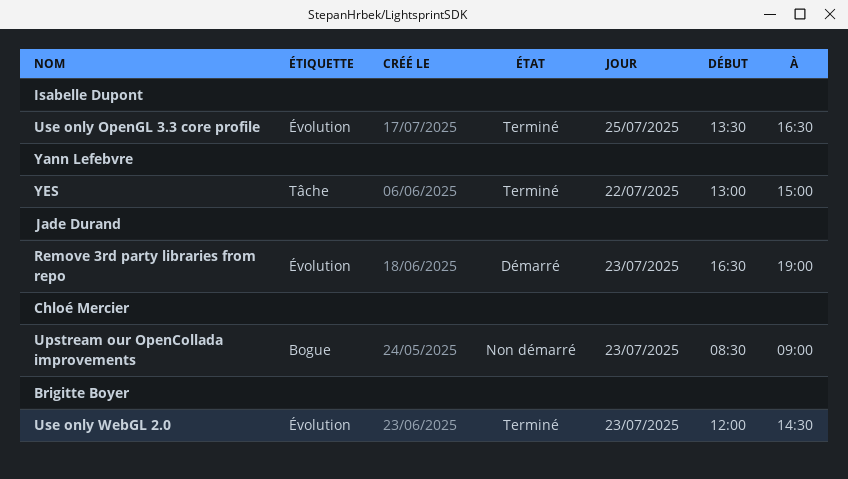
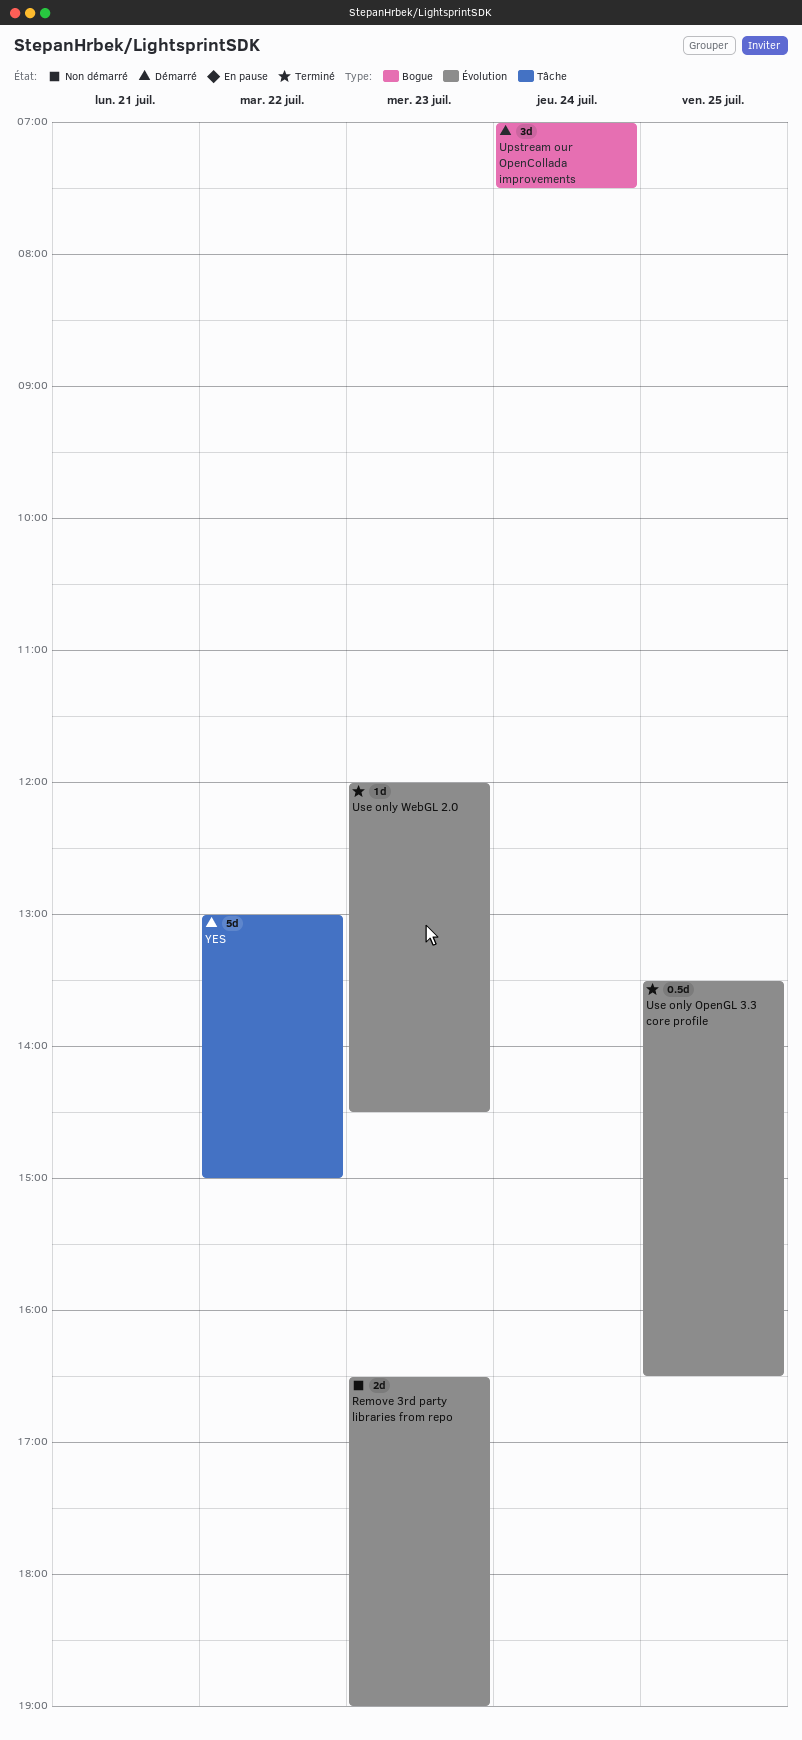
Remove 3rd party libraries from repo, status: Démarré -> Non démarré
Upstream our OpenCollada improvements, status: Non démarré -> Démarré
Upstream our OpenCollada improvements, day: Jul 23 -> Jul 24
Upstream our OpenCollada improvements, begins: 08:30 -> 07:00
Upstream our OpenCollada improvements, ends: 09:00 -> 07:30
YES, status: Terminé -> Démarré

